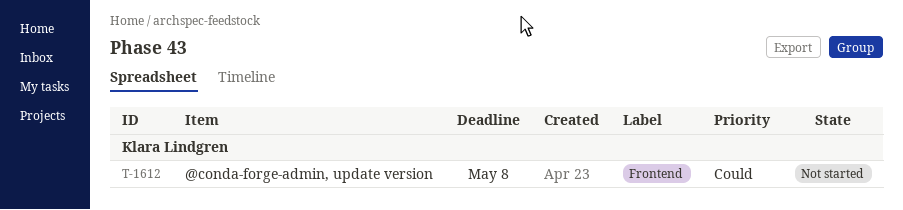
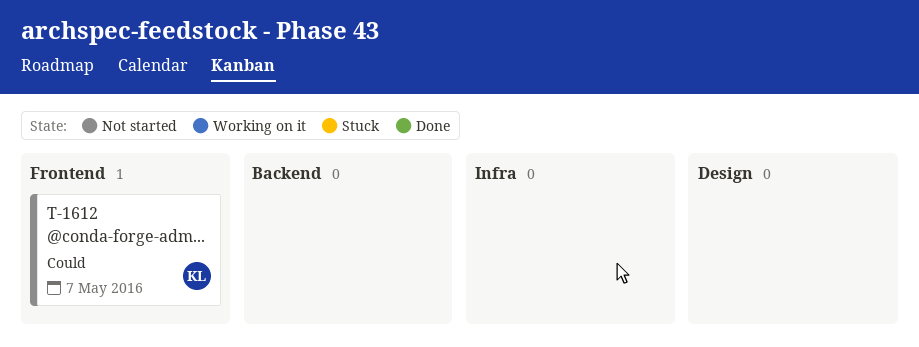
T-1612, due: May 8 -> May 7

